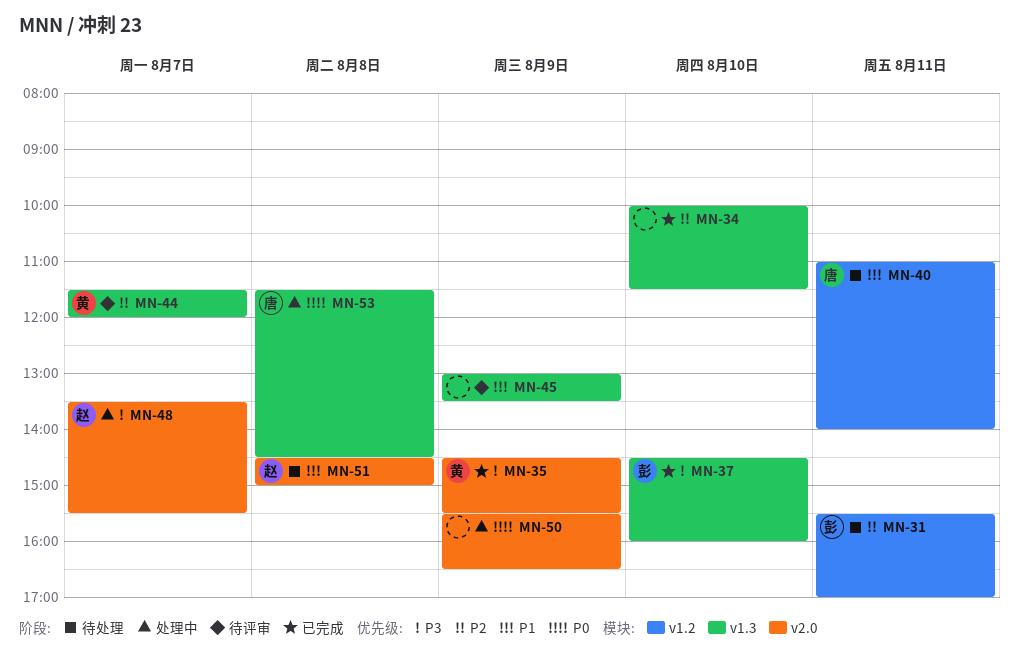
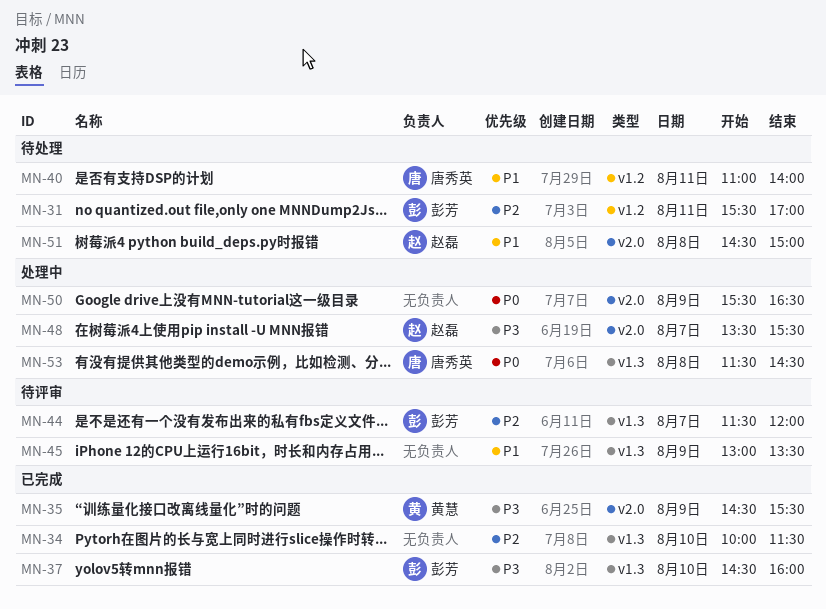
MN-44, owner: 黄慧 -> 彭芳

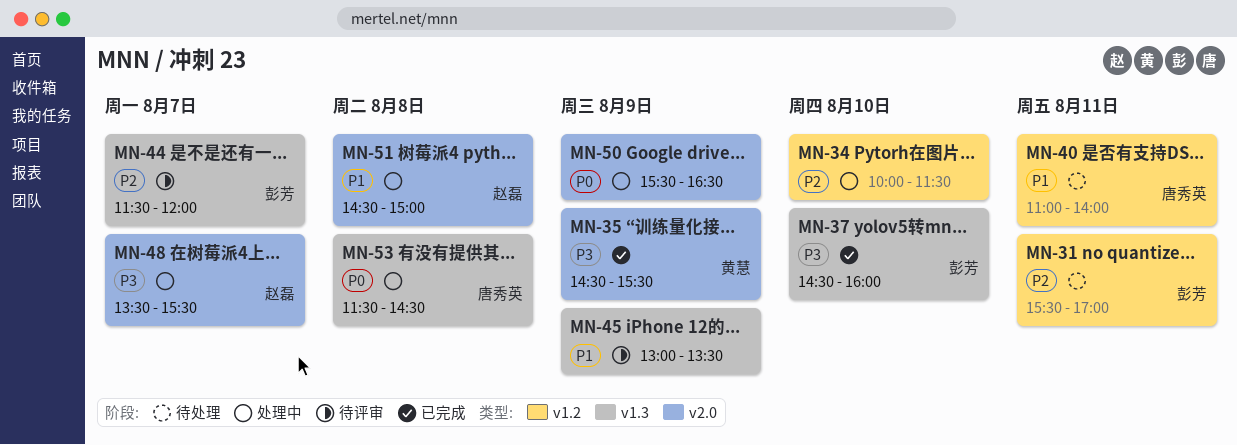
MN-34, status: 已完成 -> 处理中
MN-34, label: v1.3 -> v1.2
MN-51, status: 待处理 -> 处理中

